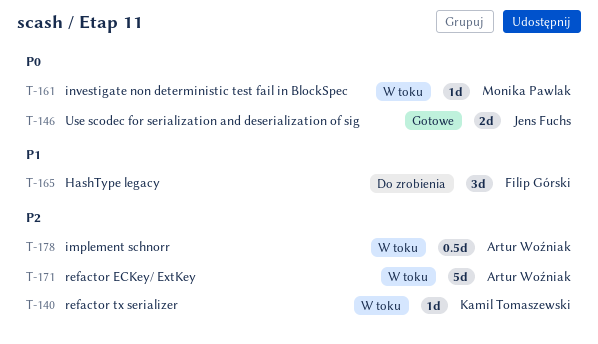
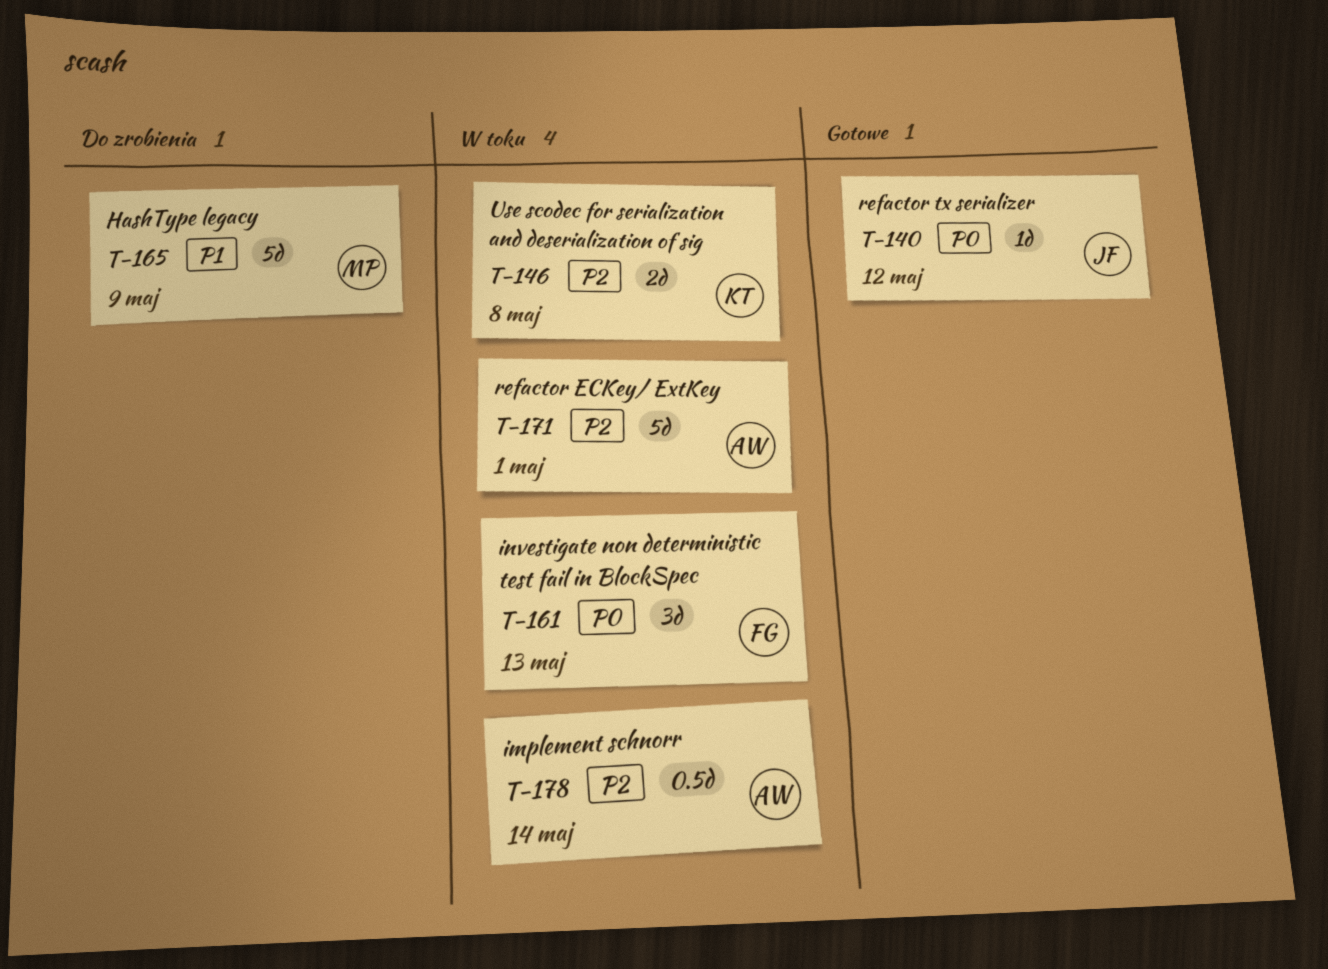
T-140, status: W toku -> Gotowe
T-140, owner: Kamil Tomaszewski -> Jens Fuchs
T-140, priority: P2 -> P0
T-146, status: Gotowe -> W toku
T-146, owner: Jens Fuchs -> Kamil Tomaszewski
T-146, priority: P0 -> P2
T-161, owner: Monika Pawlak -> Filip Górski
T-161, estimate: 1d -> 3d
T-165, owner: Filip Górski -> Monika Pawlak
T-165, estimate: 3d -> 5d

